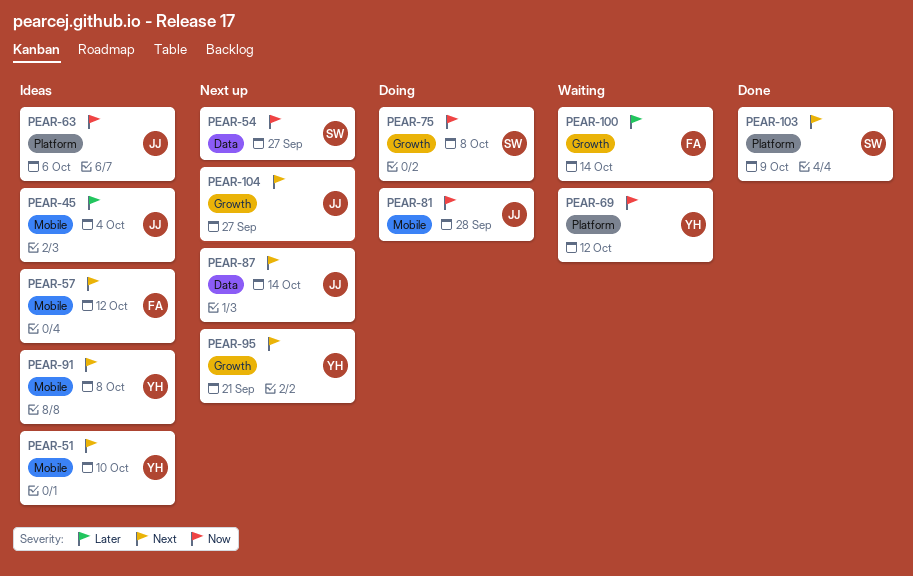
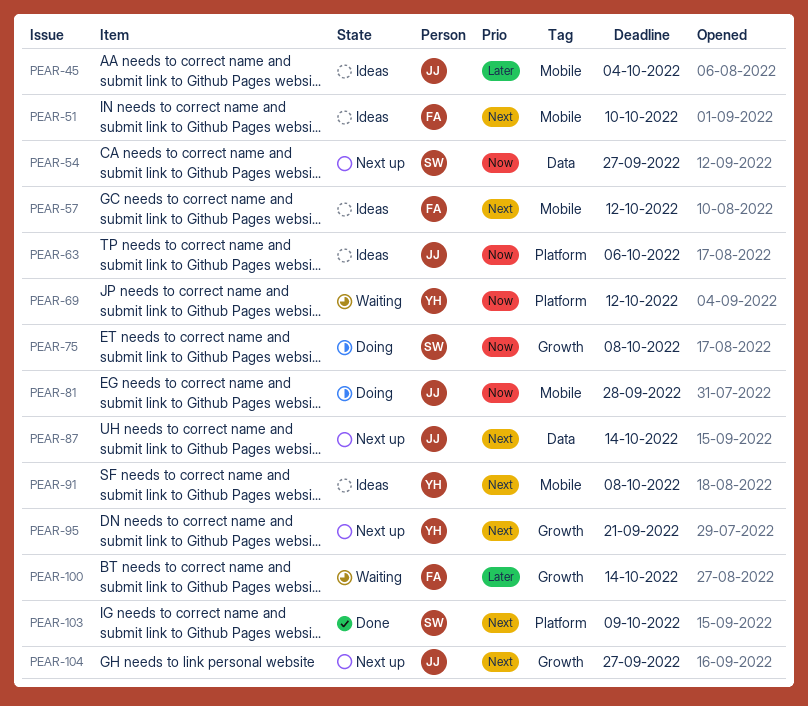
PEAR-51, owner: YH -> FA

